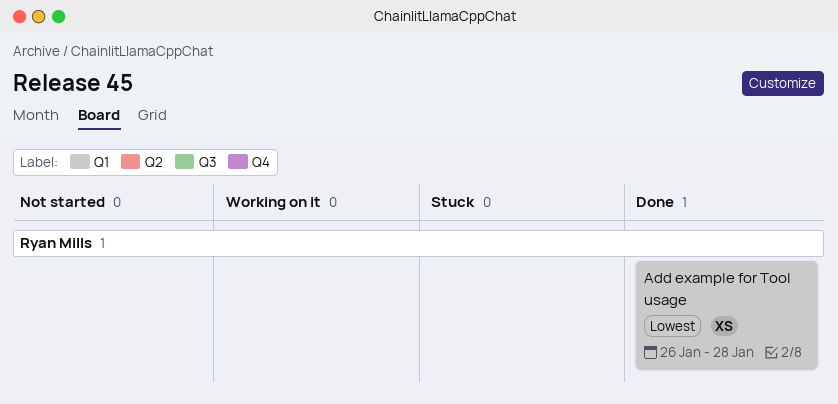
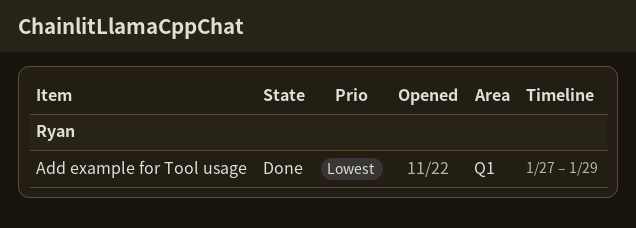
Add example for Tool usage, start: Jan 26 -> Jan 27
Add example for Tool usage, due: Jan 28 -> Jan 29

